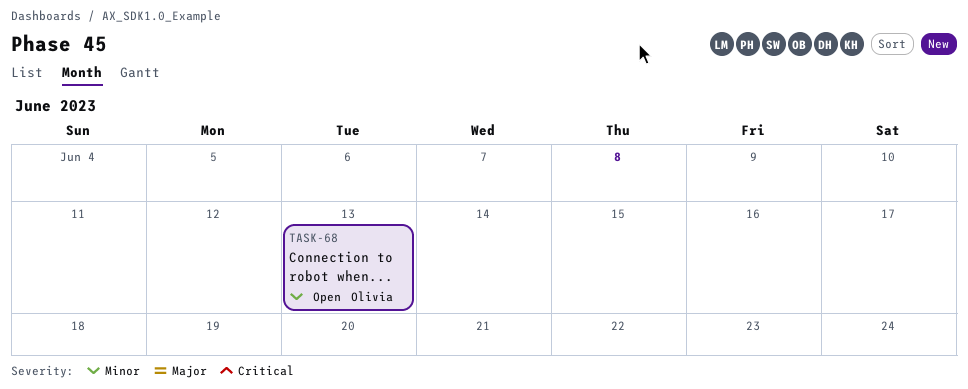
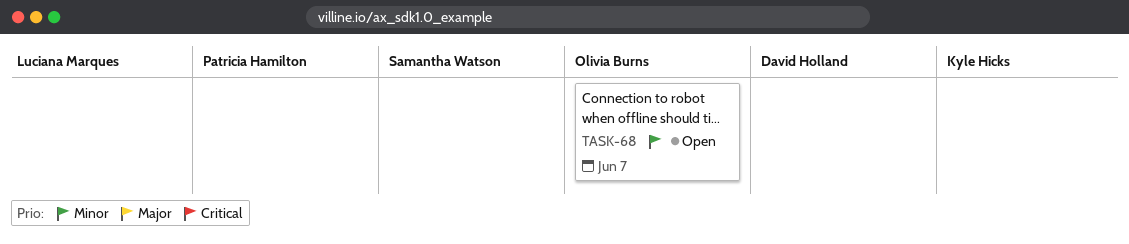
TASK-68, due: Jun 13 -> Jun 7

